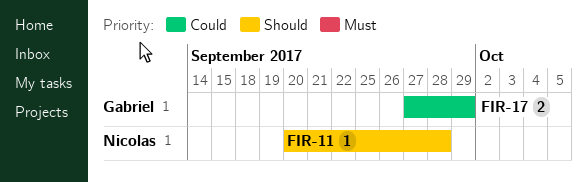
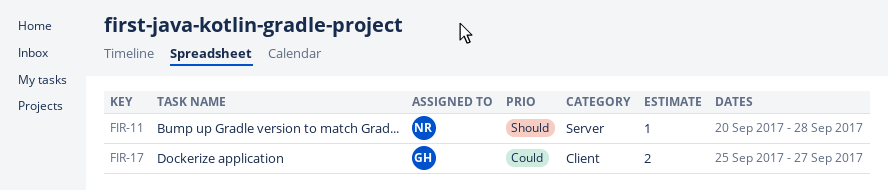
FIR-17, start: Sep 27 -> Sep 25
FIR-17, due: Sep 29 -> Sep 27

